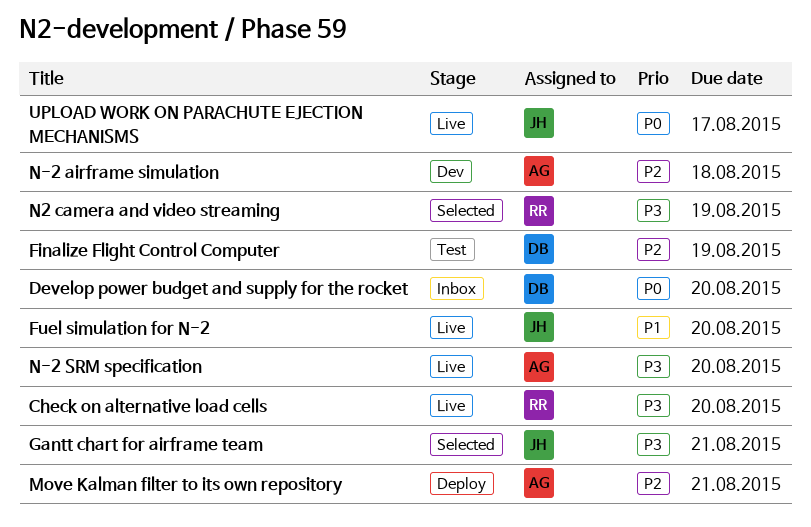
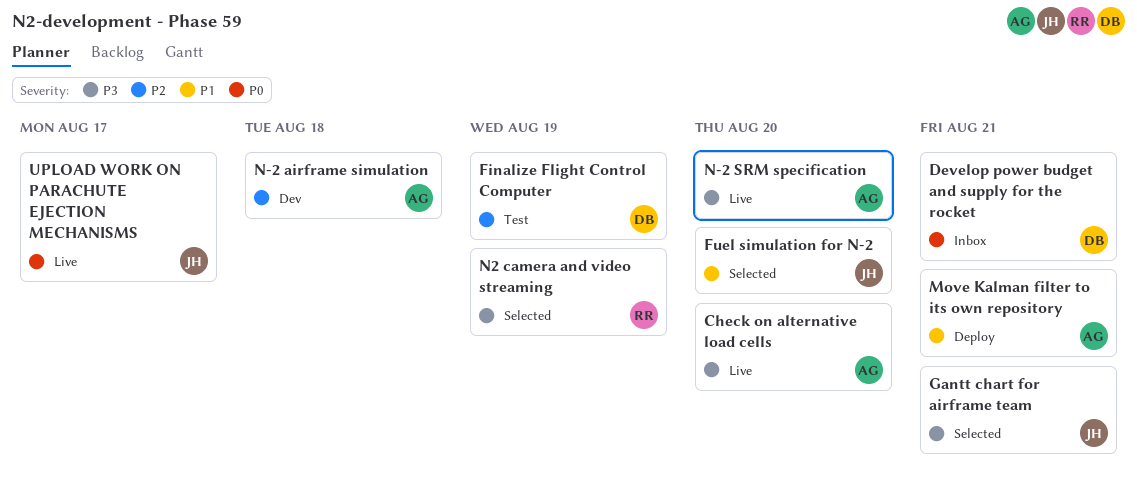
Check on alternative load cells, owner: RR -> AG
Develop power budget and supply for the rocket, due: Aug 20 -> Aug 21
Fuel simulation for N-2, status: Live -> Selected
Move Kalman filter to its own repository, priority: P2 -> P1

